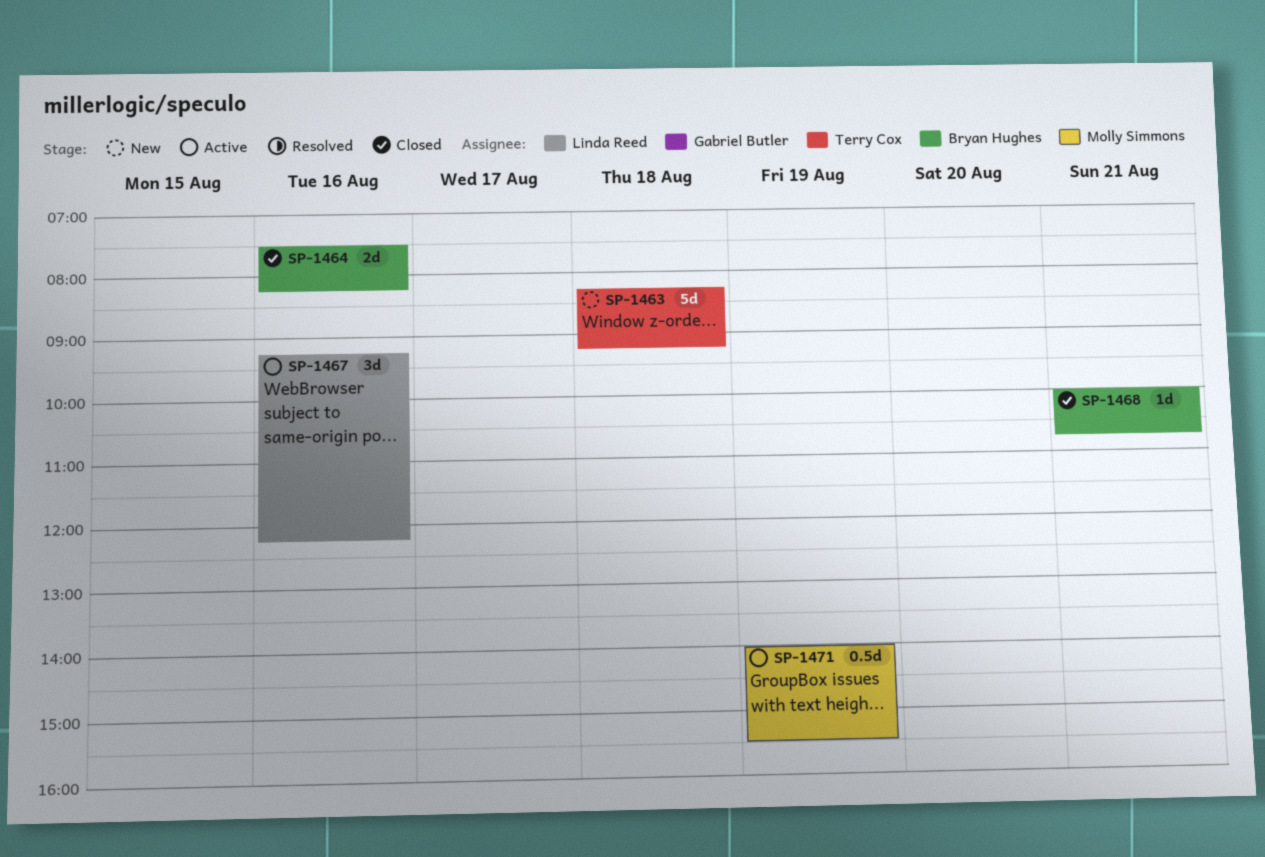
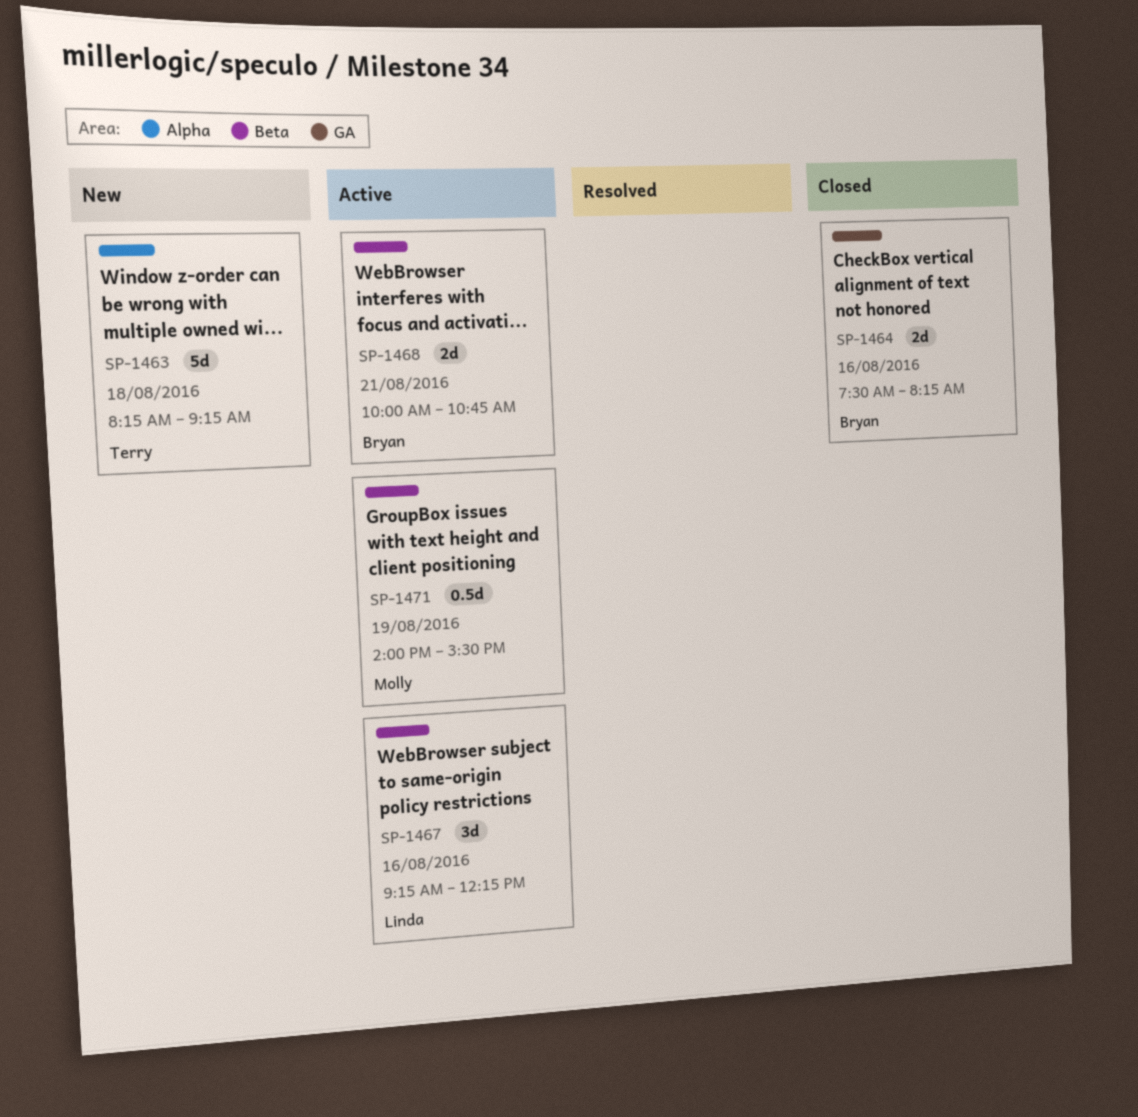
SP-1468, status: Closed -> Active
SP-1468, estimate: 1d -> 2d

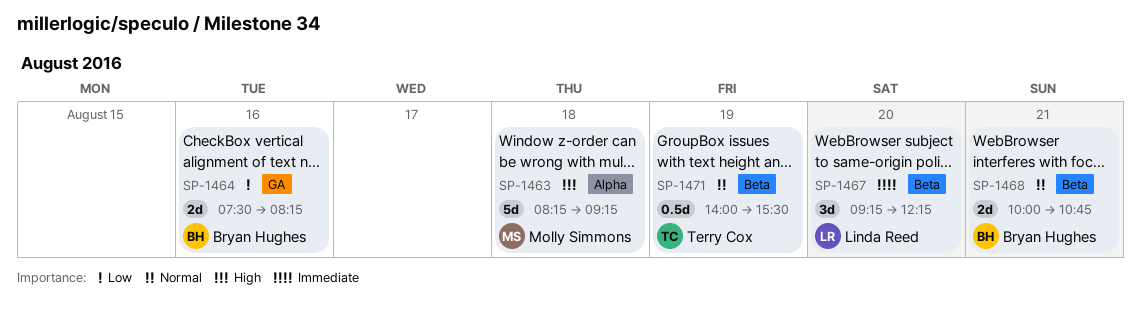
SP-1463, owner: Terry Cox -> Molly Simmons
SP-1467, day: Aug 16 -> Aug 20
SP-1471, owner: Molly Simmons -> Terry Cox

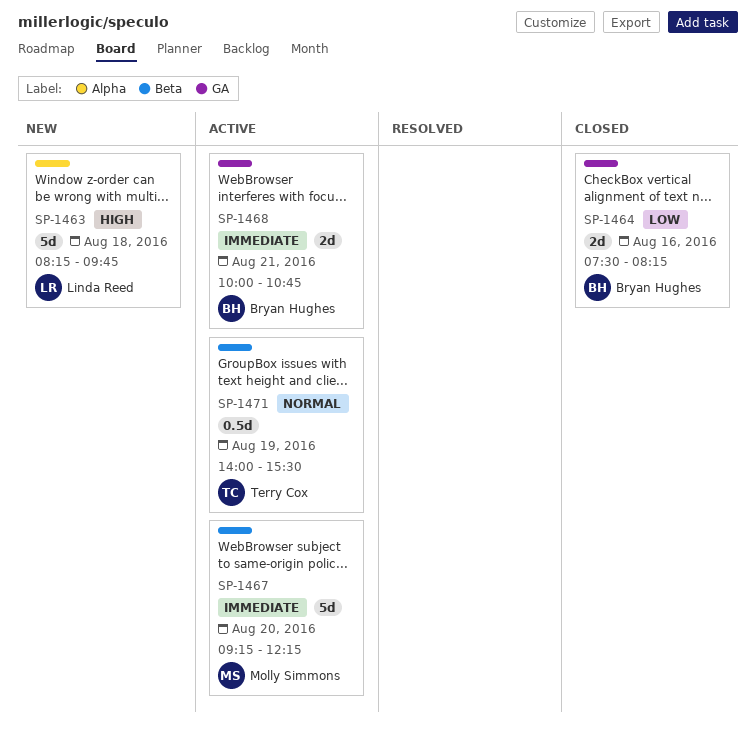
SP-1463, owner: Molly Simmons -> Linda Reed
SP-1463, ends: 09:15 -> 09:45
SP-1467, owner: Linda Reed -> Molly Simmons
SP-1467, estimate: 3d -> 5d
SP-1468, priority: Normal -> Immediate
SP-1468, label: Beta -> GA

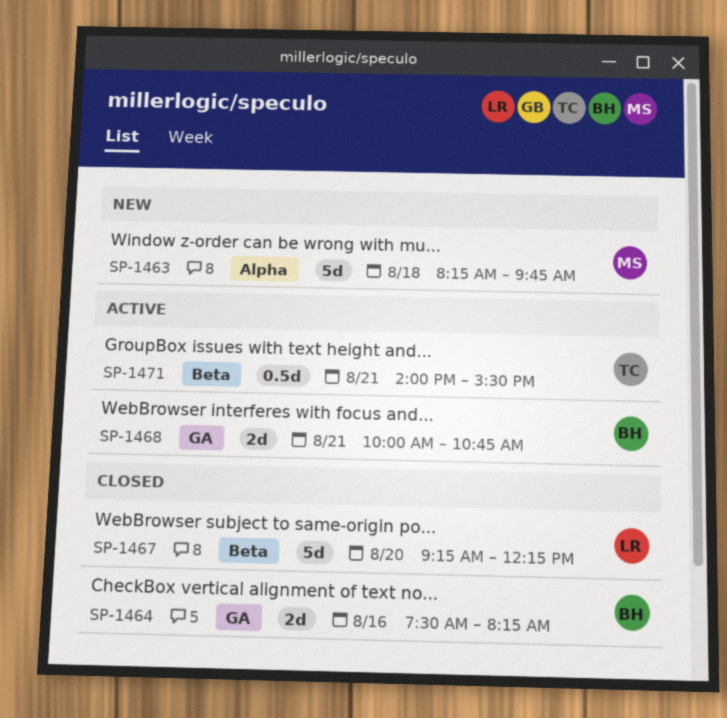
SP-1463, owner: Linda Reed -> Molly Simmons
SP-1467, status: Active -> Closed
SP-1467, owner: Molly Simmons -> Linda Reed
SP-1471, day: Aug 19 -> Aug 21

